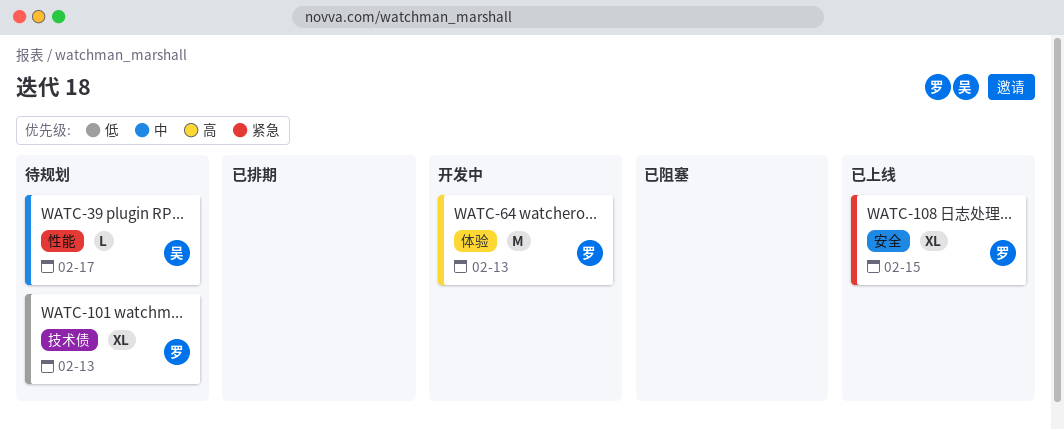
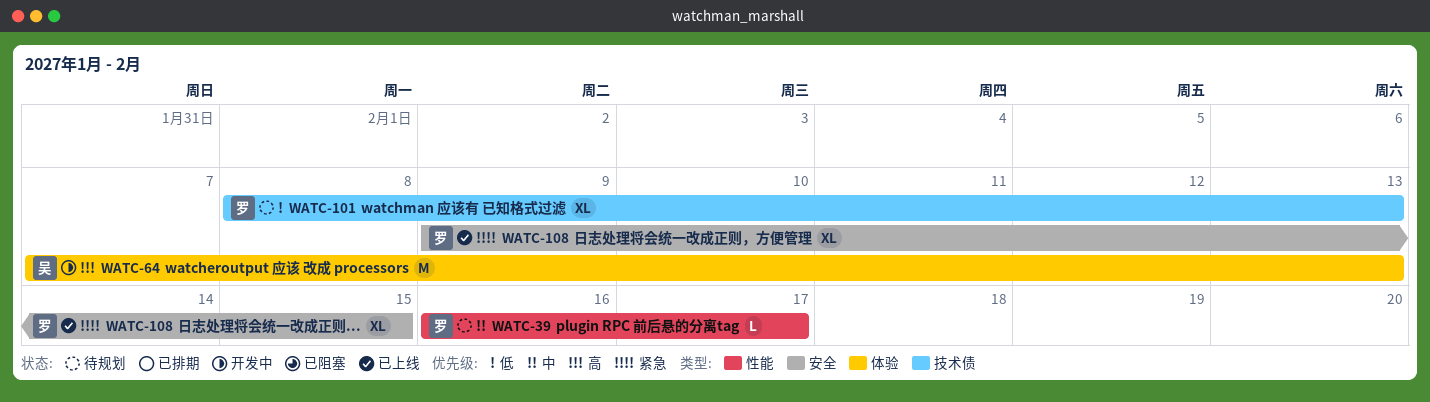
WATC-39, owner: 吴 -> 罗
WATC-64, owner: 罗 -> 吴

